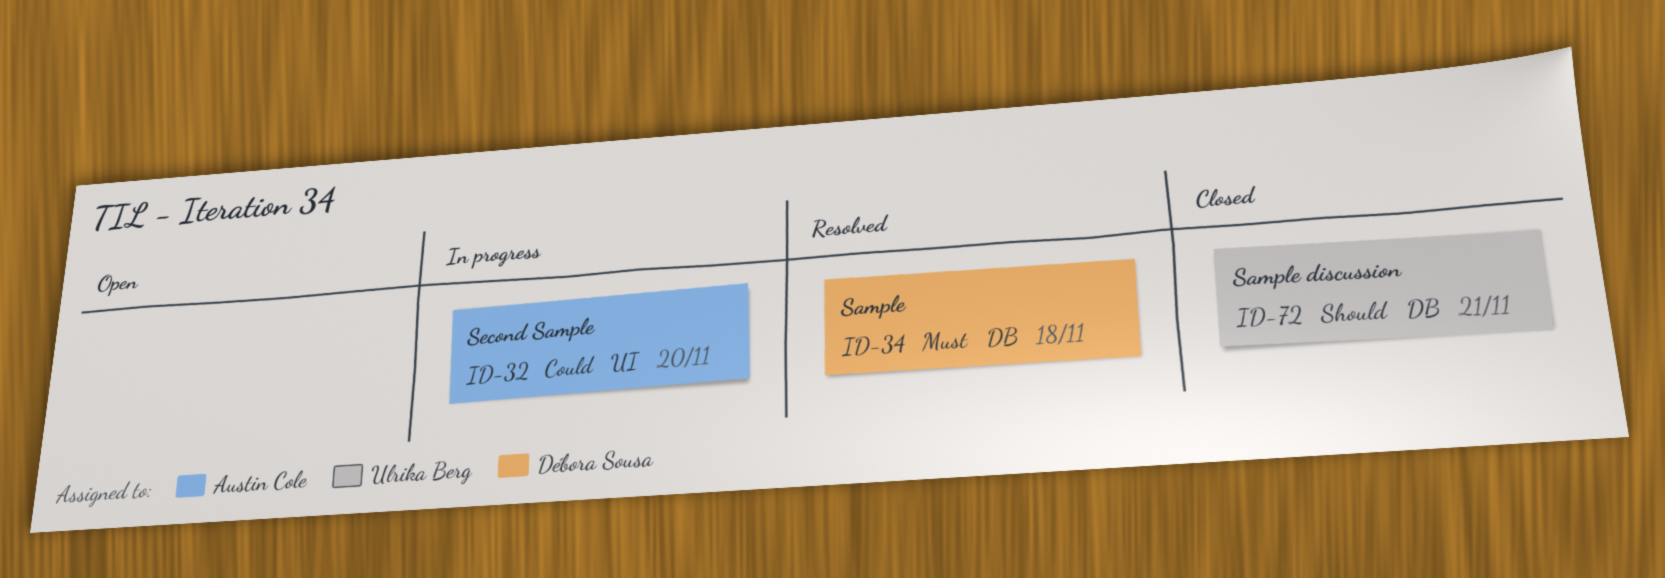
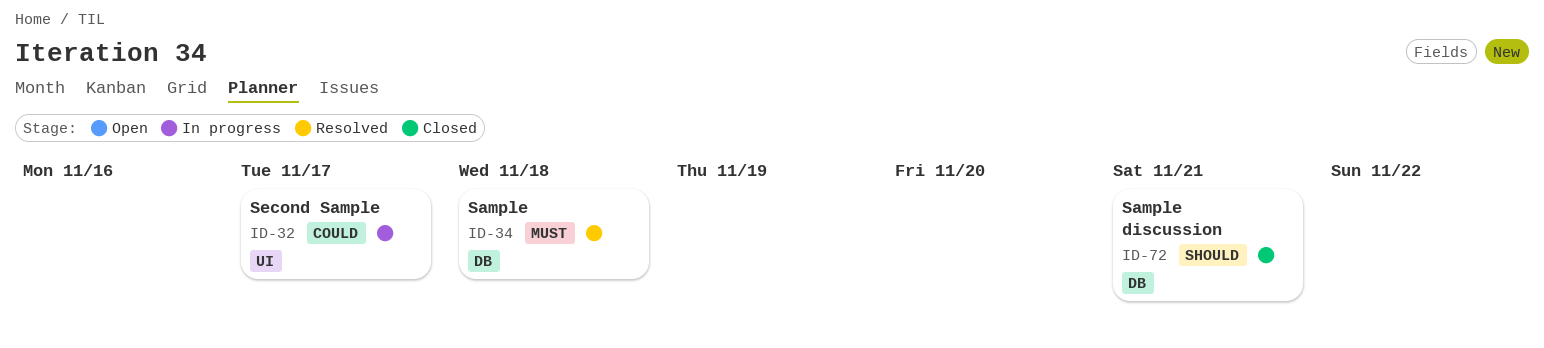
ID-32, due: Nov 20 -> Nov 17

